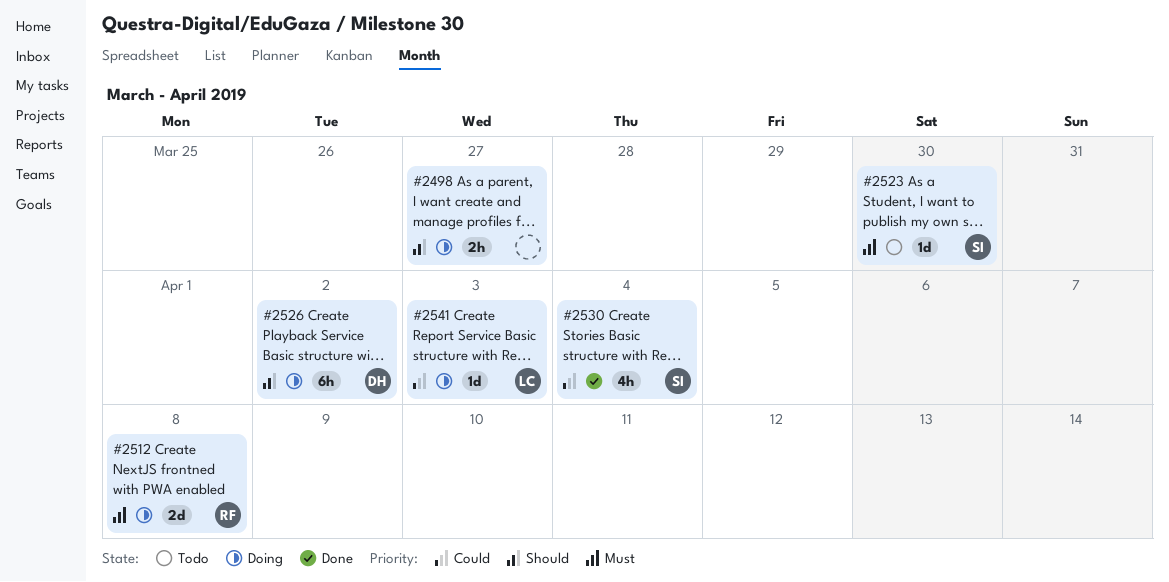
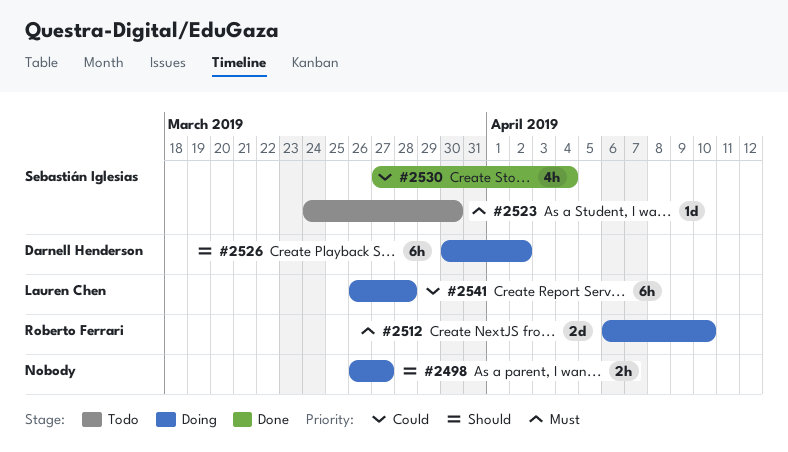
#2512, due: Apr 8 -> Apr 10
#2541, estimate: 1d -> 6h
#2541, due: Apr 3 -> Mar 28

